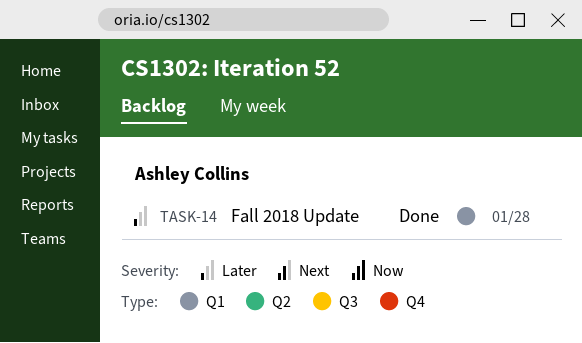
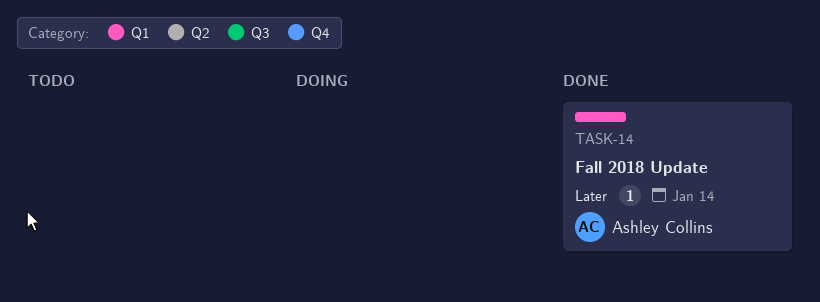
TASK-14, due: Jan 28 -> Jan 14

